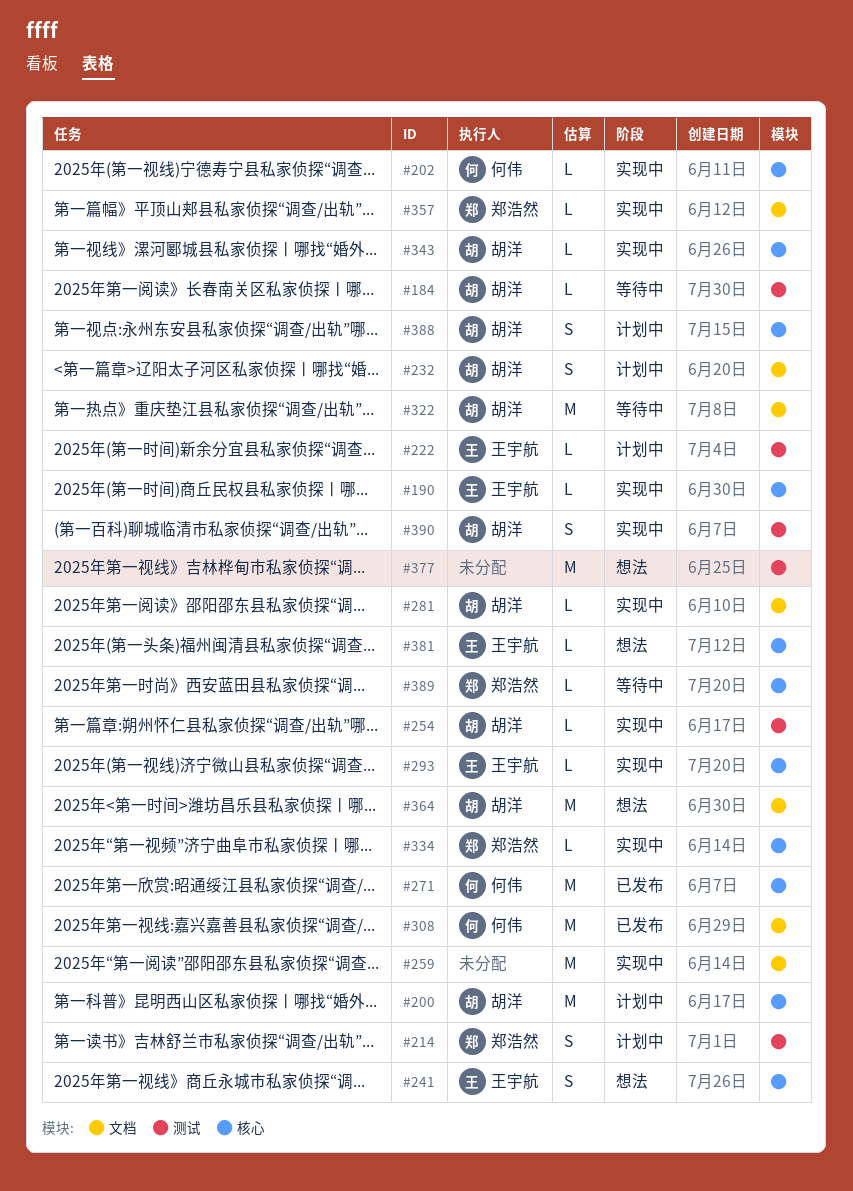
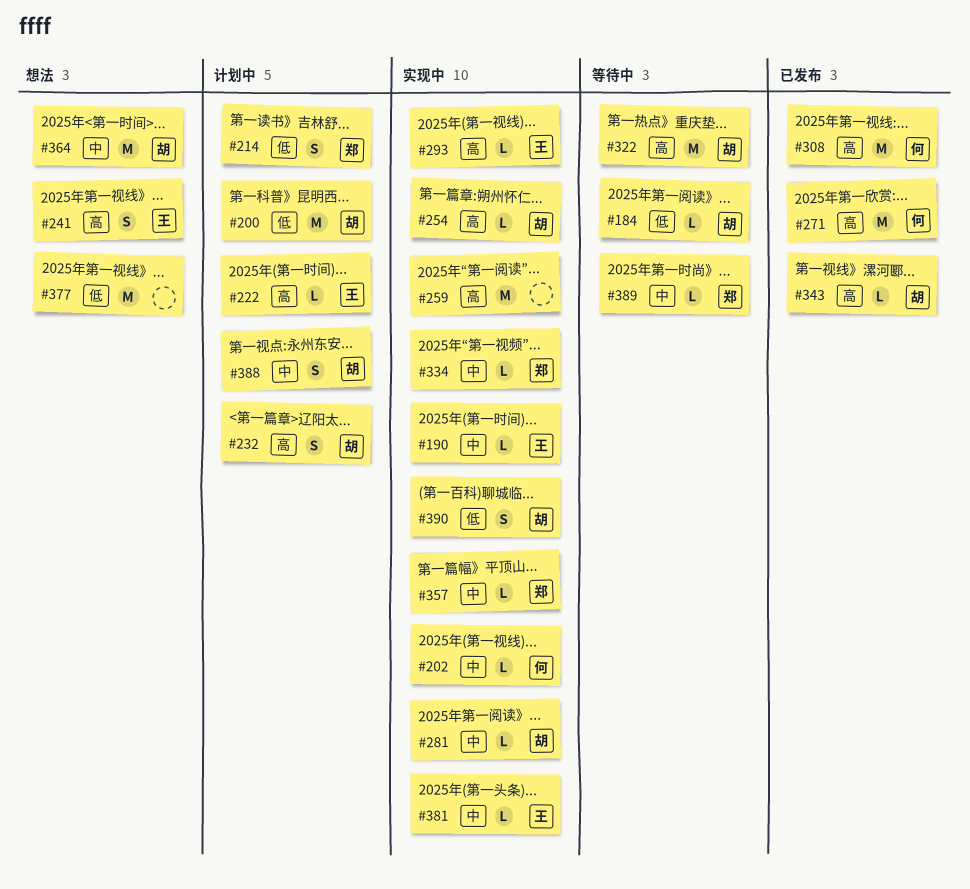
#343, status: 实现中 -> 已发布
#381, status: 想法 -> 实现中

